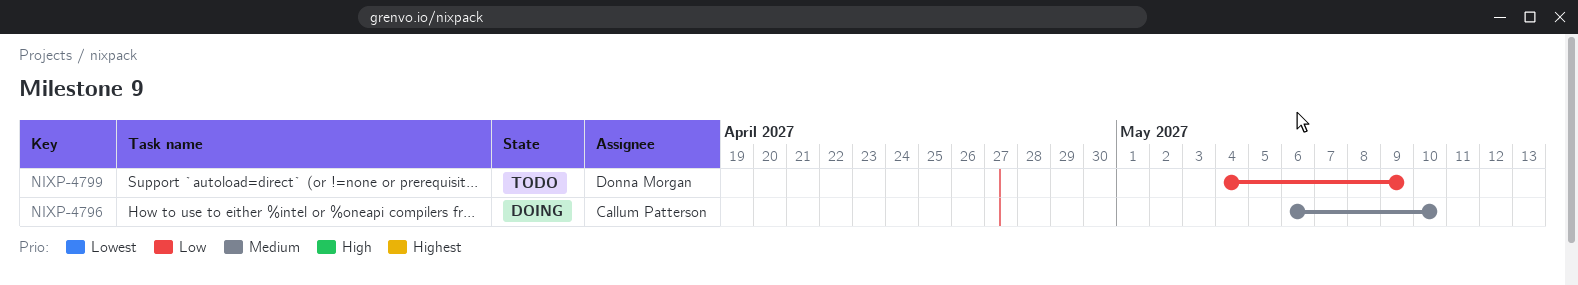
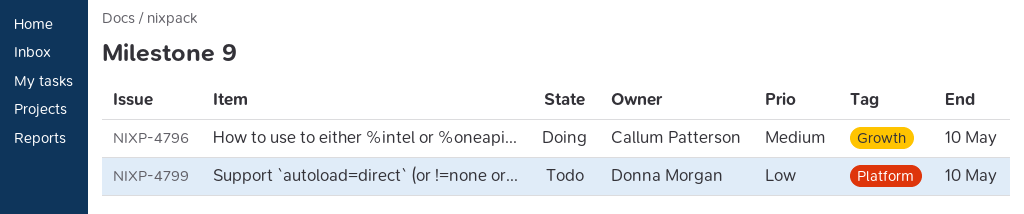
NIXP-4799, due: May 9 -> May 10

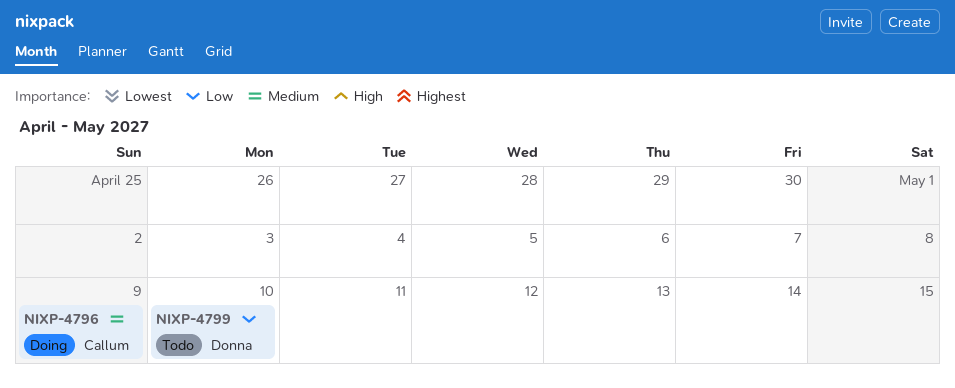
NIXP-4796, due: May 10 -> May 9

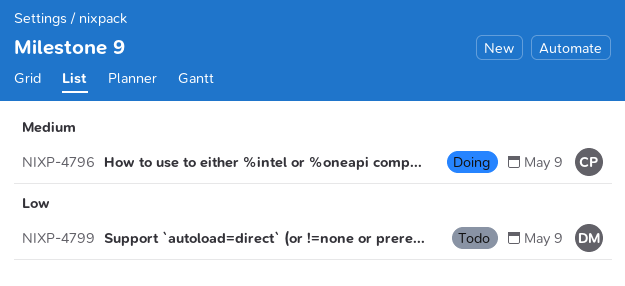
NIXP-4799, due: May 10 -> May 9

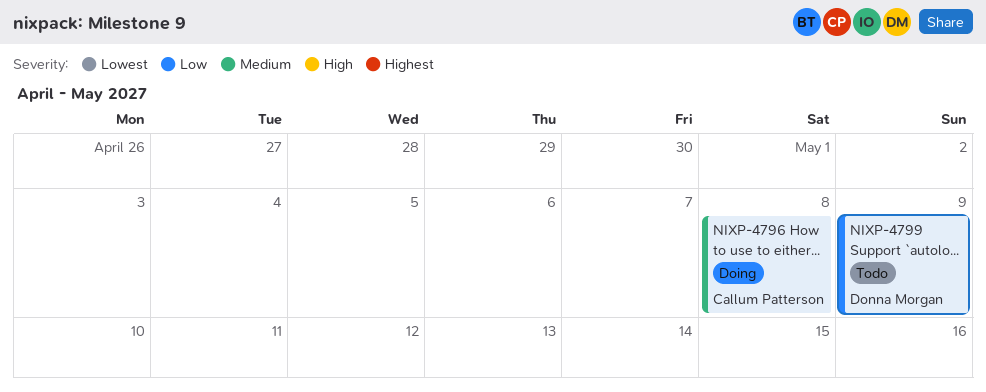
NIXP-4796, due: May 9 -> May 8

